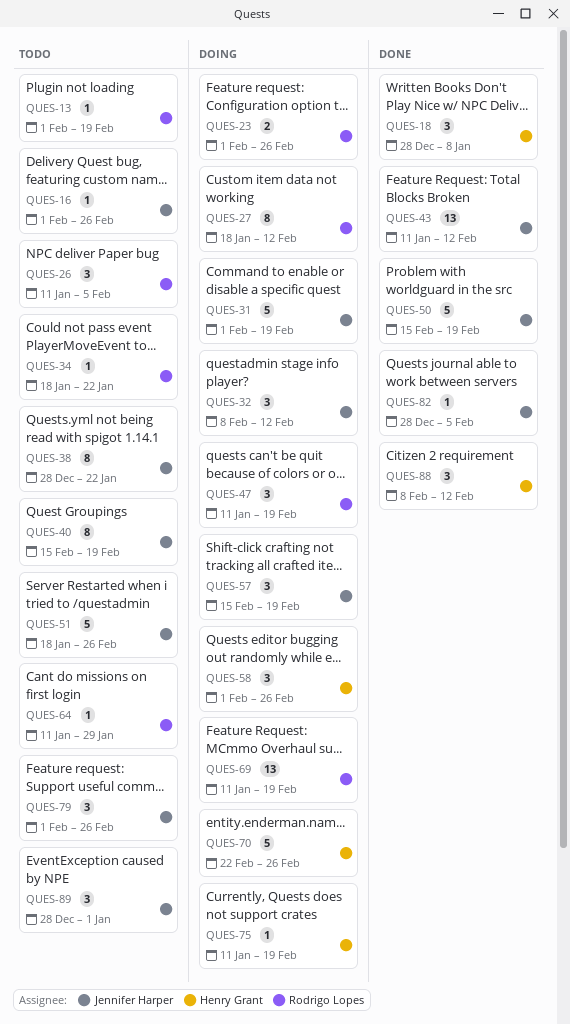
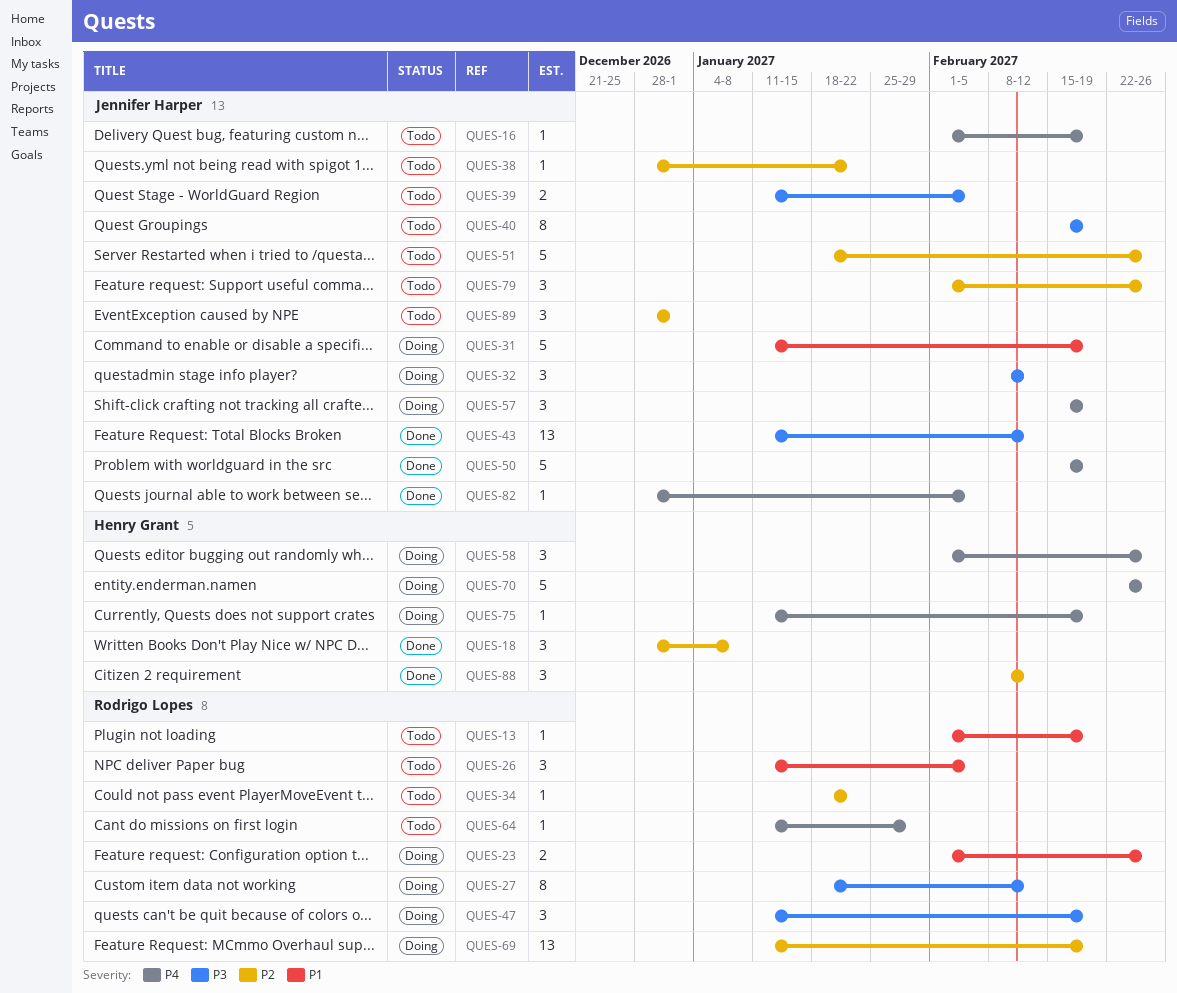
QUES-16, due: Feb 26 -> Feb 19
QUES-31, start: Feb 1 -> Jan 11
QUES-38, estimate: 8 -> 1
QUES-39: none -> present

